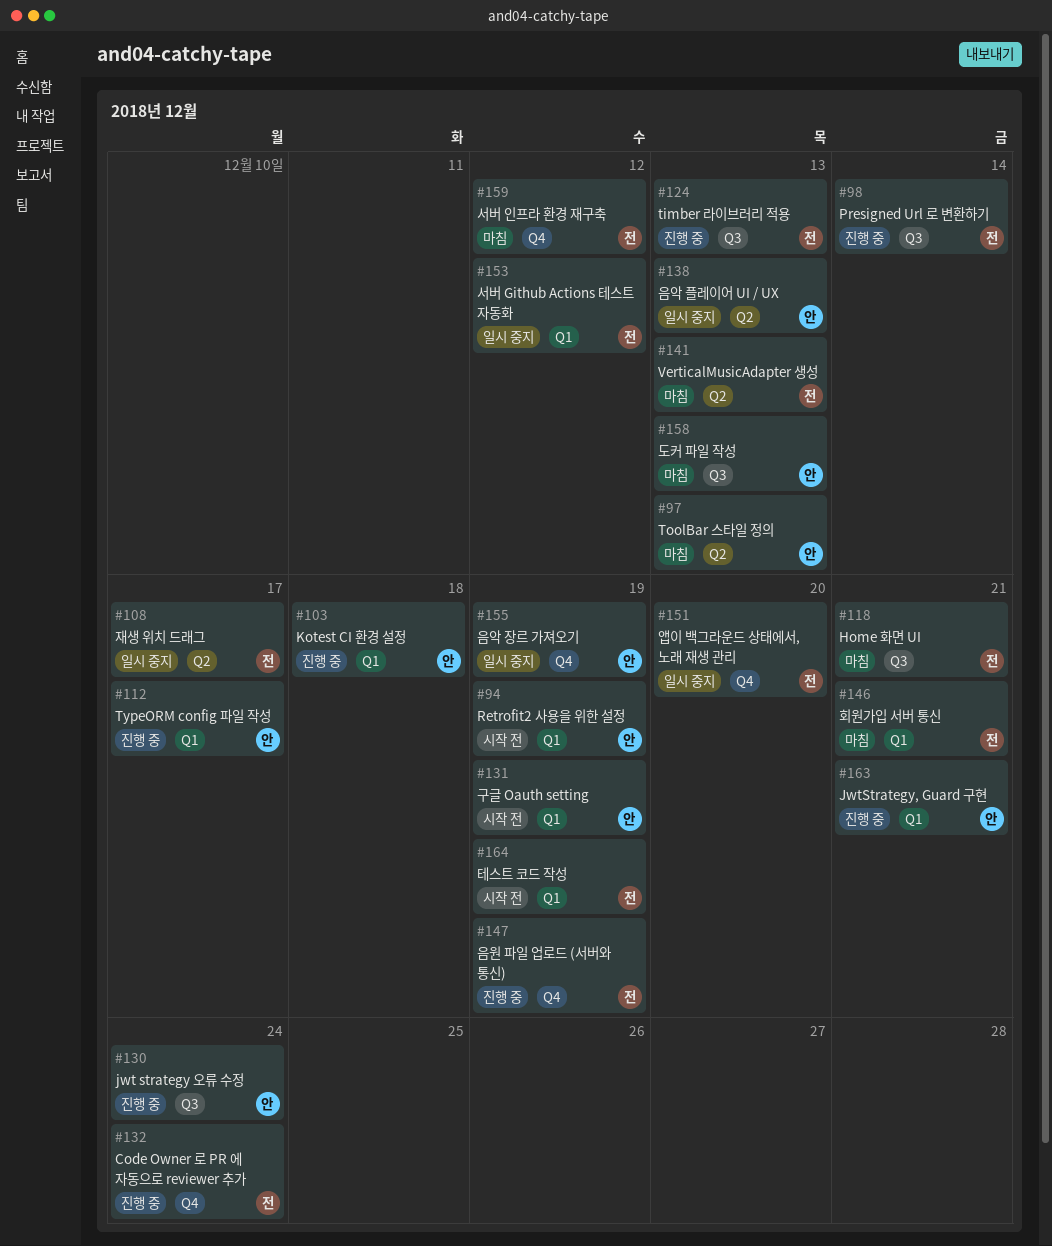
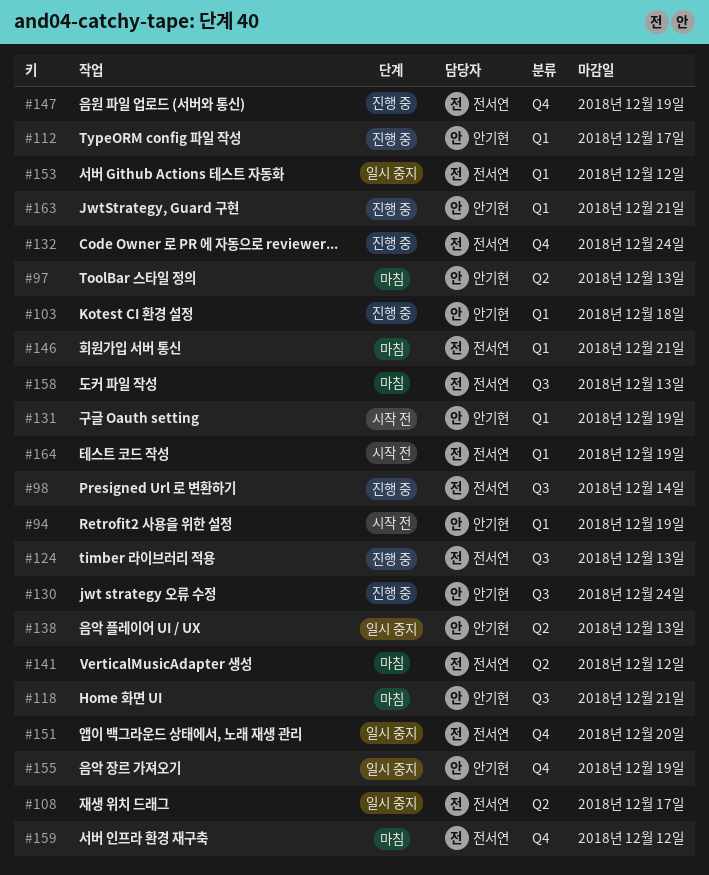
#118, owner: 전서연 -> 안기현
#141, due: Dec 13 -> Dec 12
#158, owner: 안기현 -> 전서연

